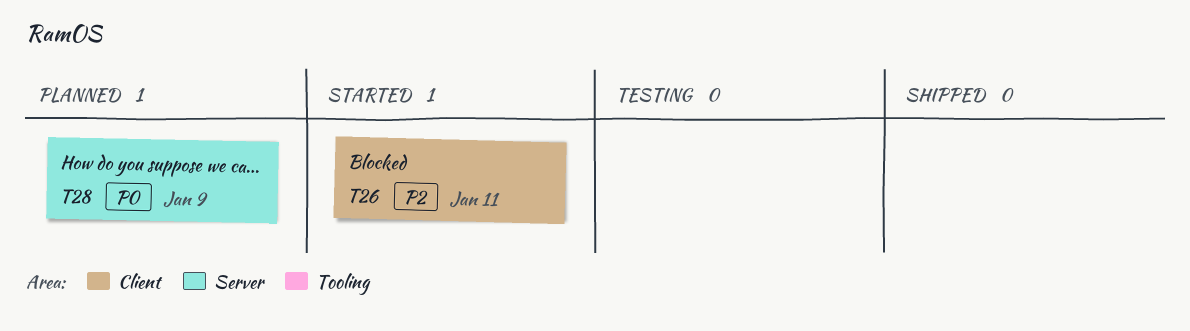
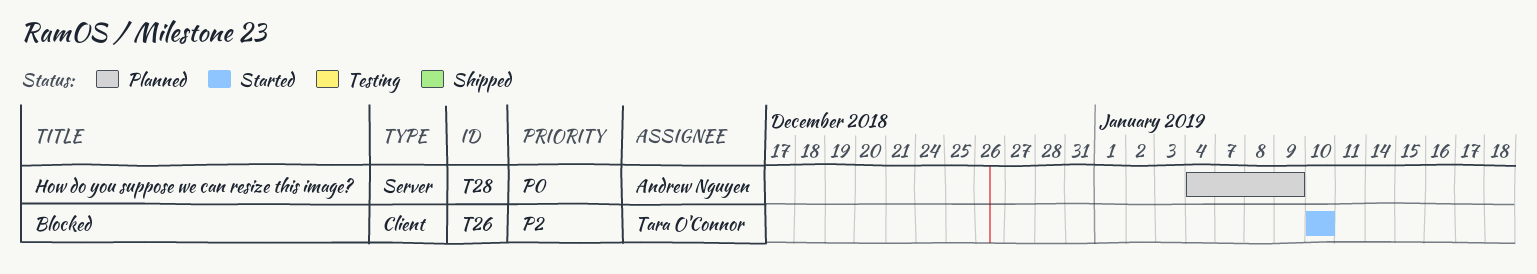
T26, due: Jan 11 -> Jan 10

